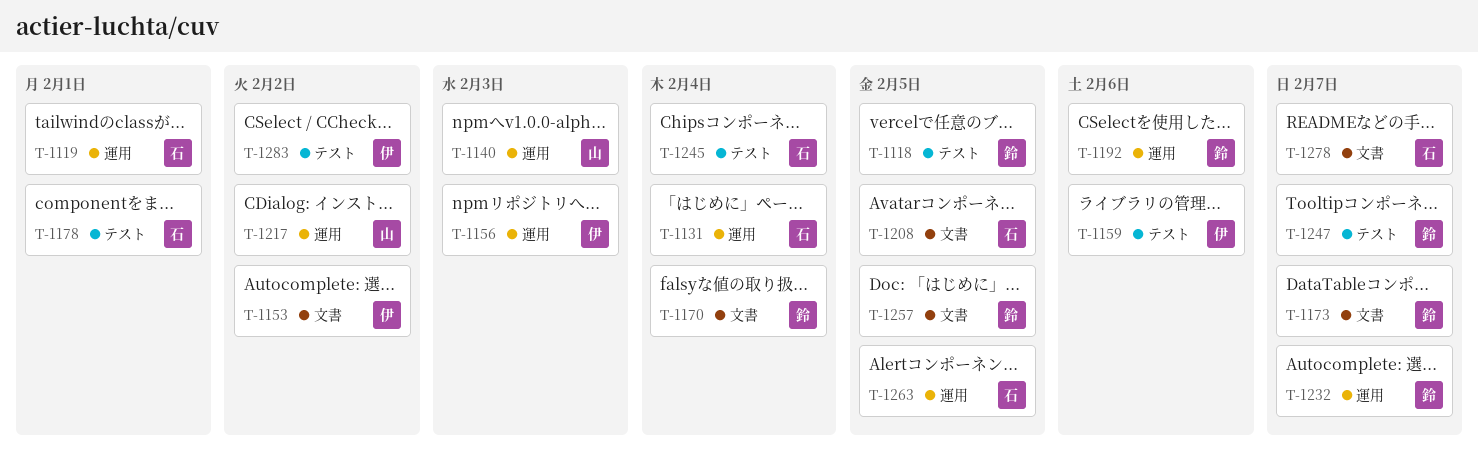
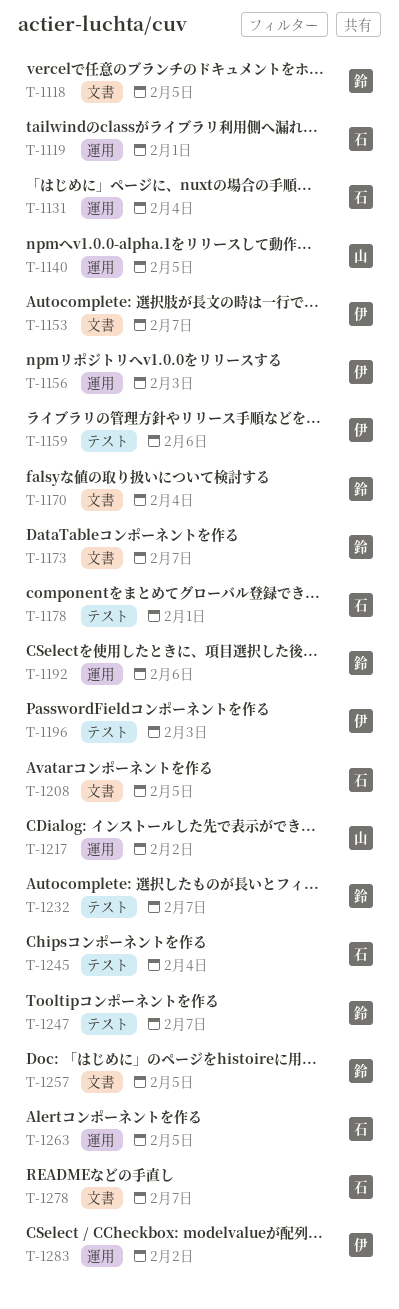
T-1118, label: テスト -> 文書
T-1140, due: Feb 3 -> Feb 5
T-1153, due: Feb 2 -> Feb 7
T-1196: none -> present
T-1232, label: 運用 -> テスト
T-1283, label: テスト -> 運用

